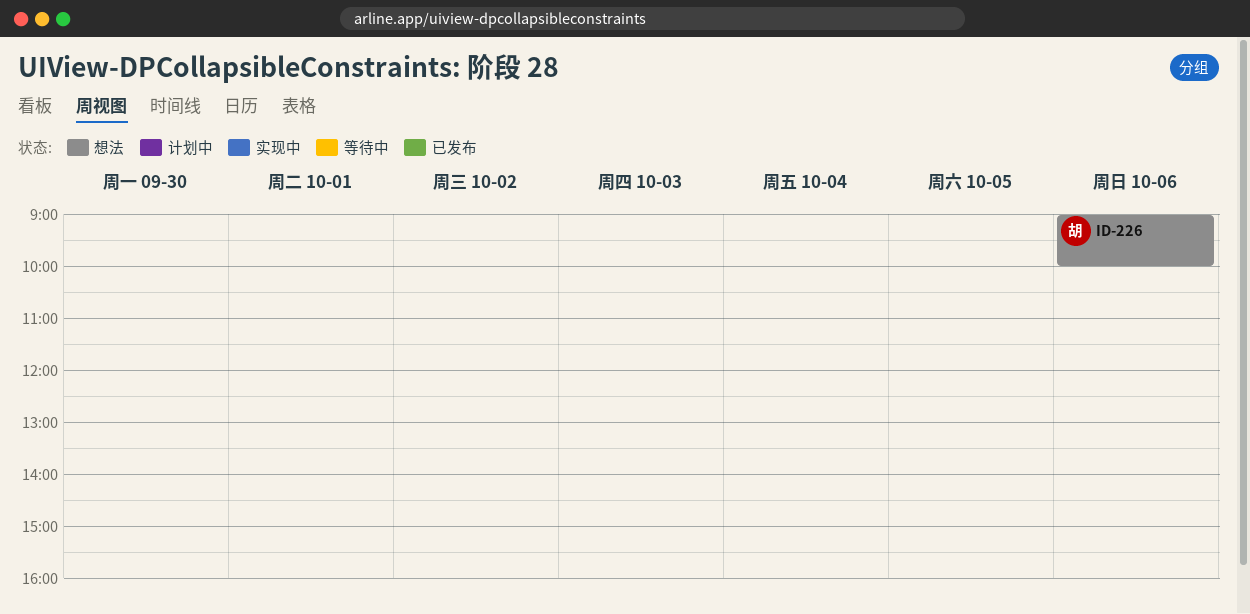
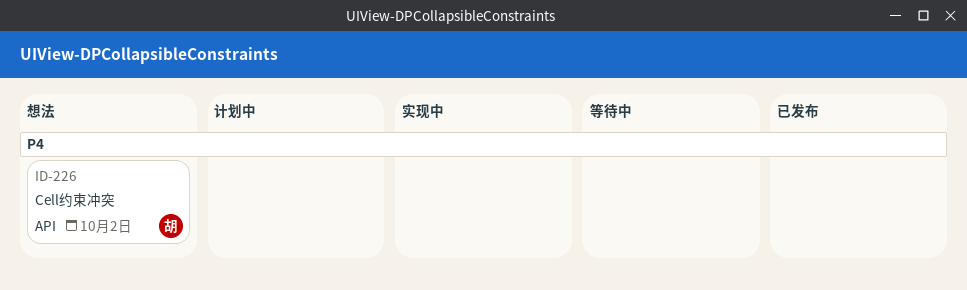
ID-226, day: Oct 6 -> Oct 2

